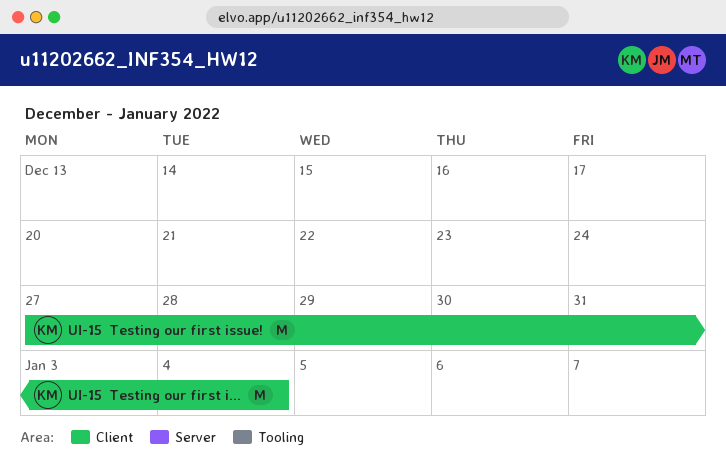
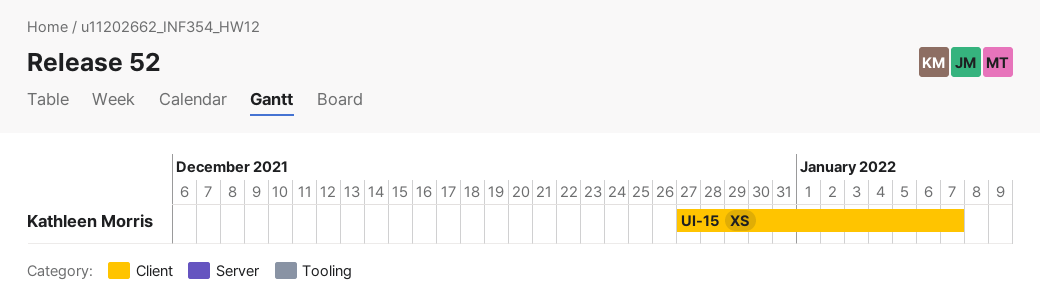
UI-15, estimate: M -> XS
UI-15, due: Jan 4 -> Jan 7

